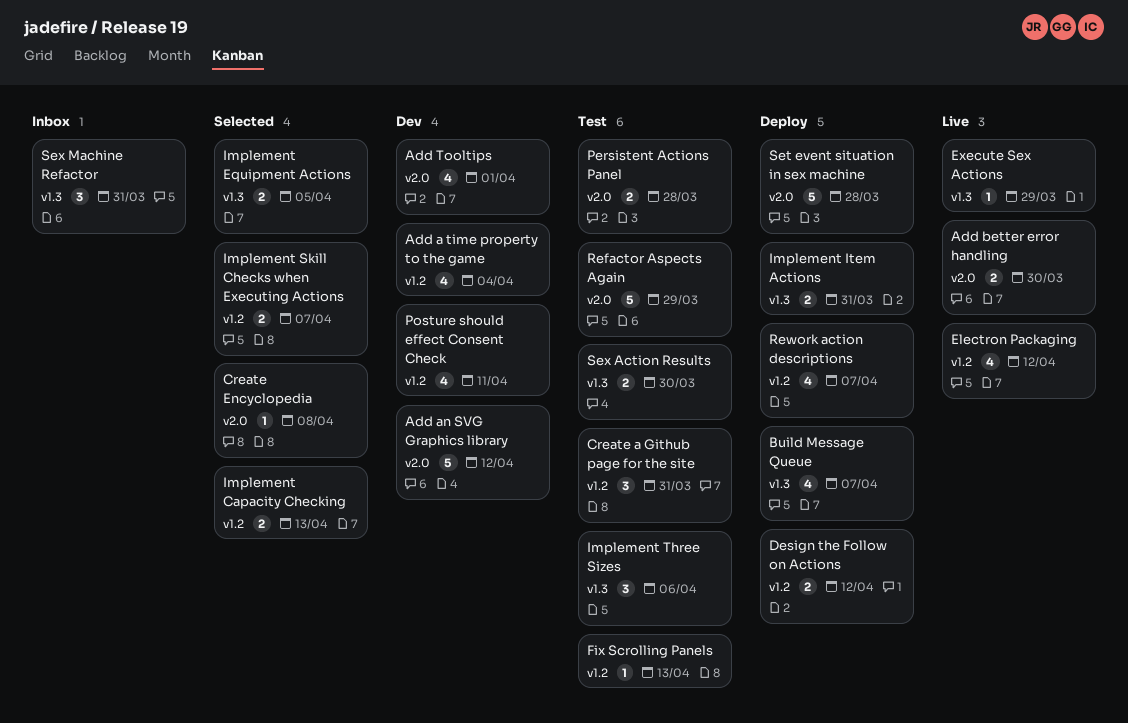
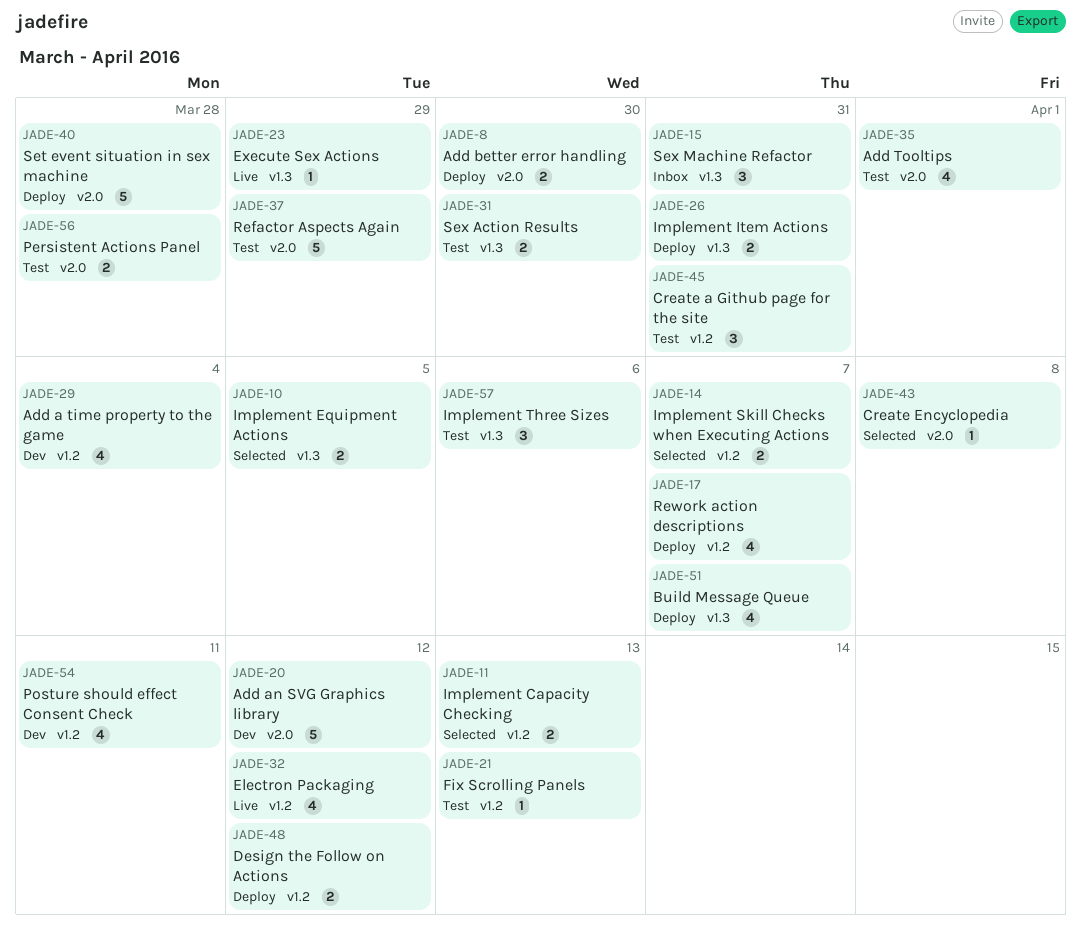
Add better error handling, status: Live -> Deploy
Add Tooltips, status: Dev -> Test

